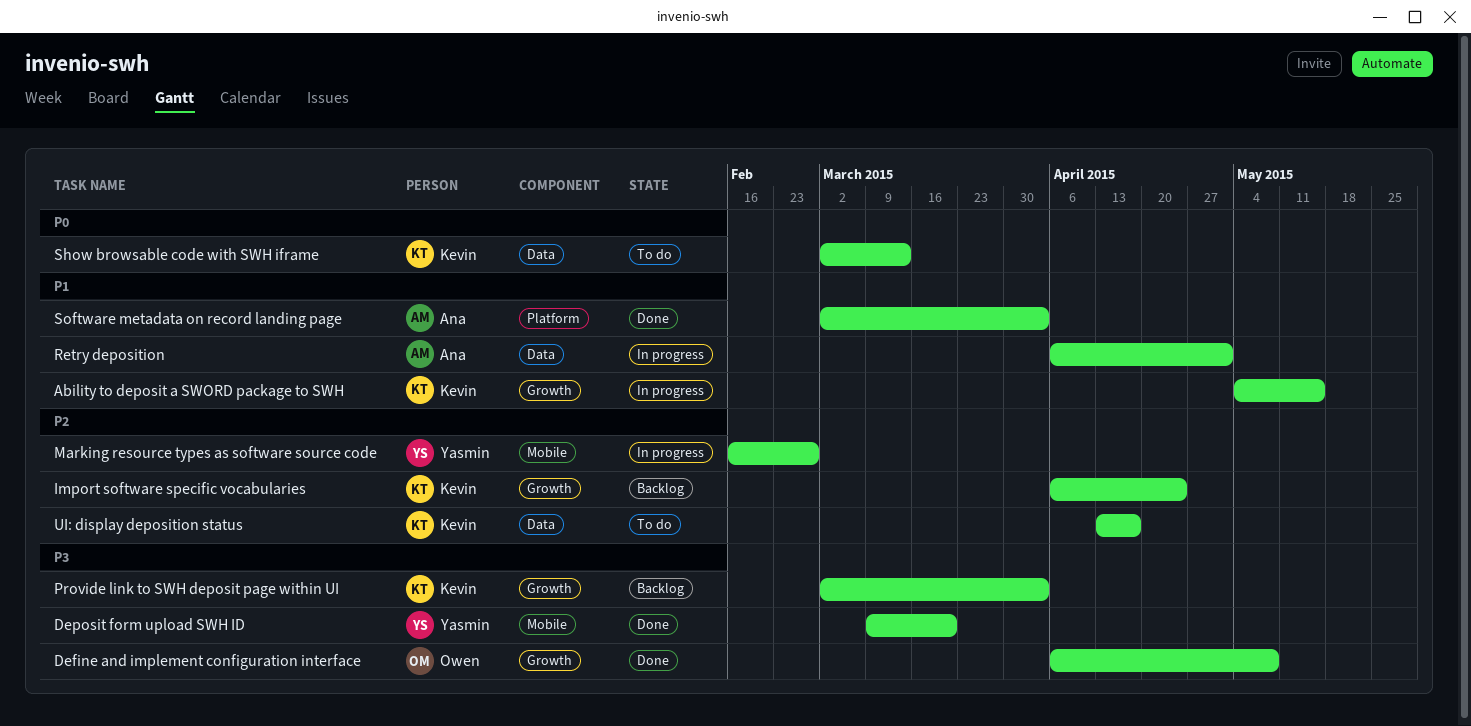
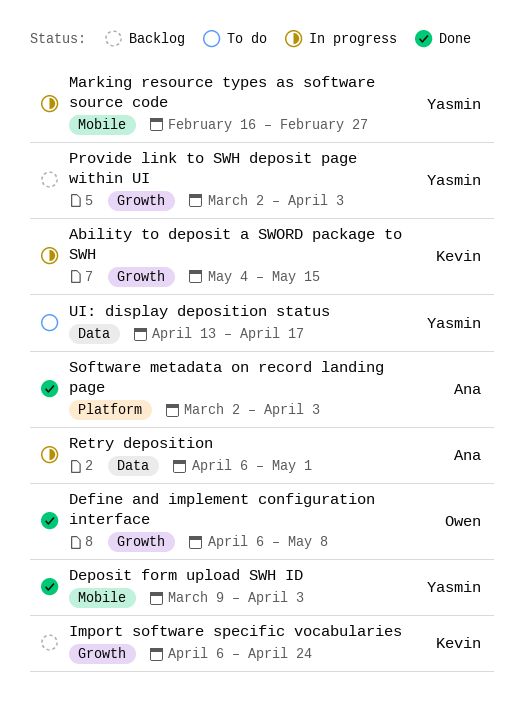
Deposit form upload SWH ID, due: Mar 20 -> Apr 3
Provide link to SWH deposit page within UI, owner: Kevin -> Yasmin
Show browsable code with SWH iframe: present -> none
UI: display deposition status, owner: Kevin -> Yasmin

